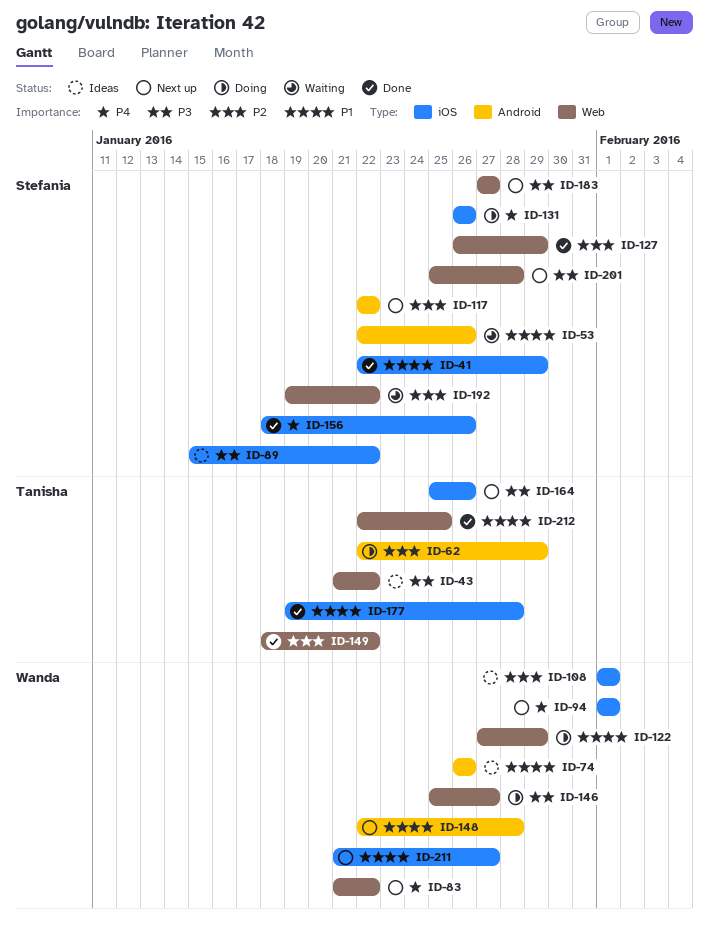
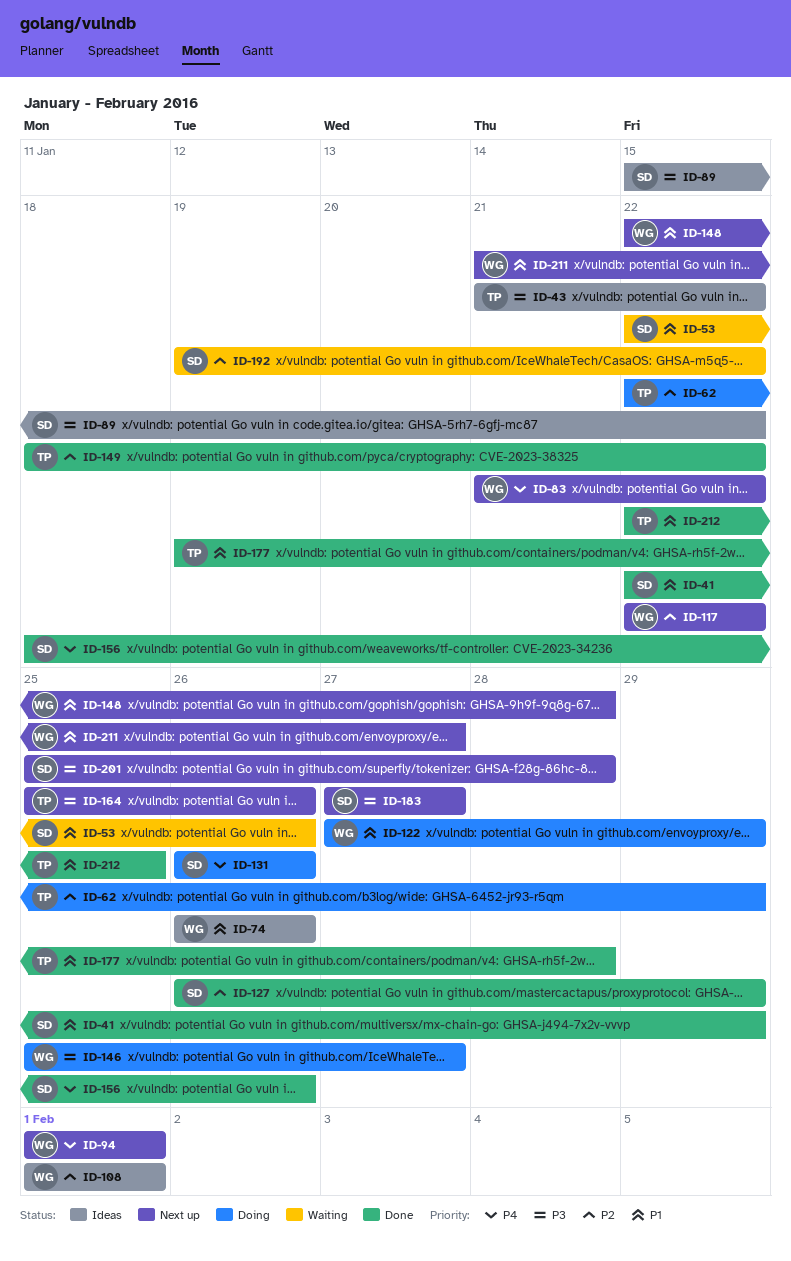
ID-117, owner: Stefania -> Wanda

